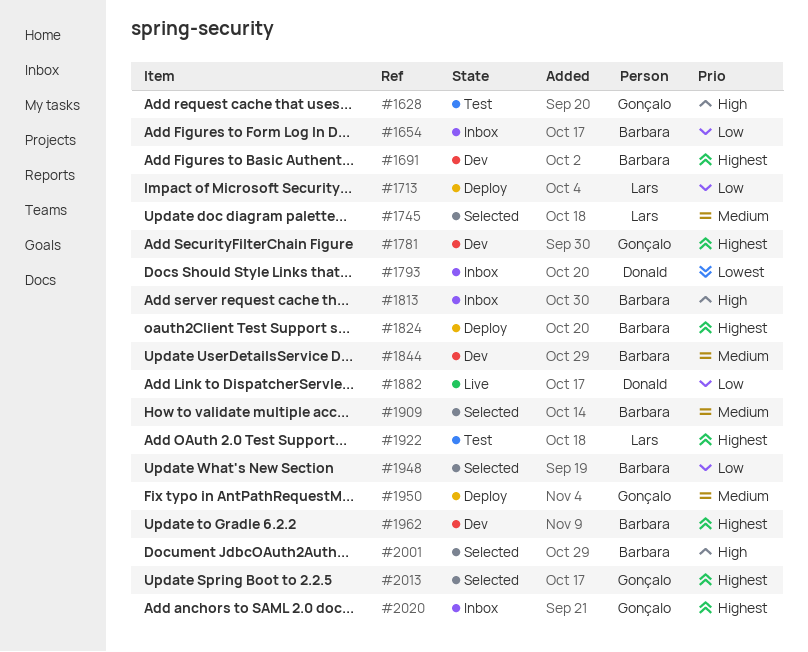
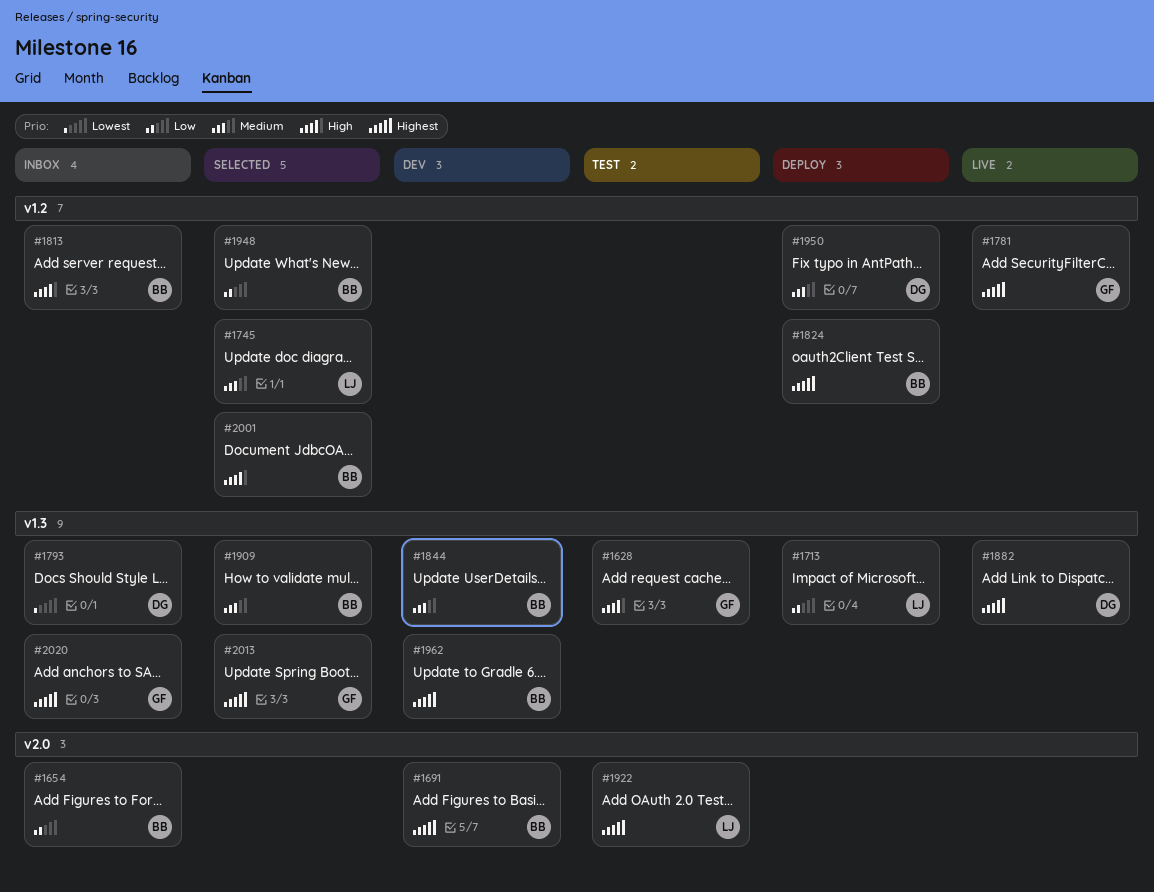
#1781, status: Dev -> Live
#1882, priority: Low -> Highest
#1950, owner: Gonçalo -> Donald

